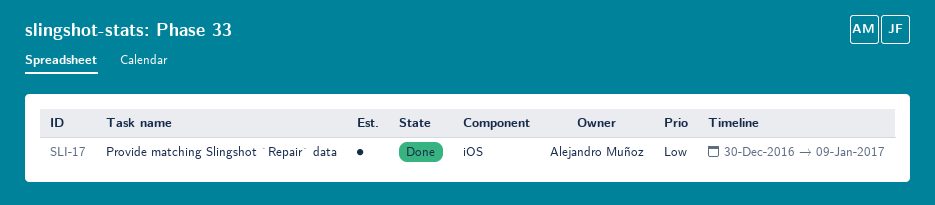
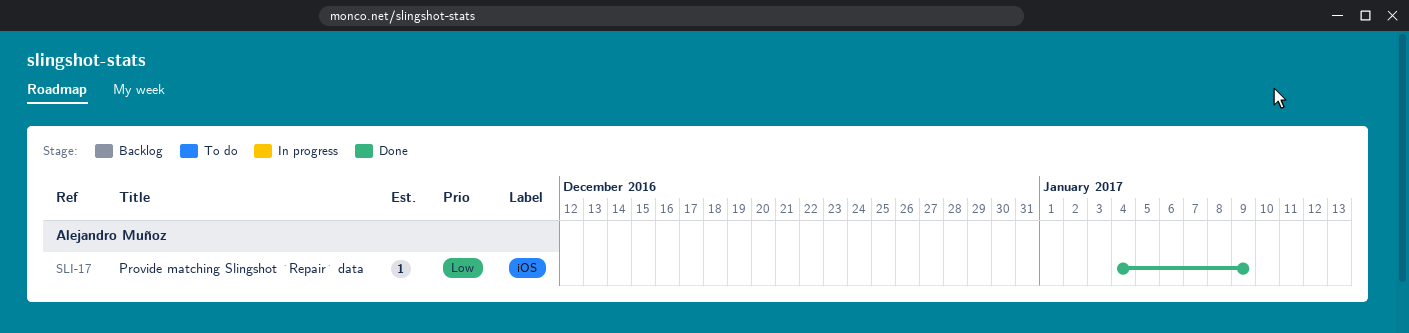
SLI-17, start: Dec 30 -> Jan 4

